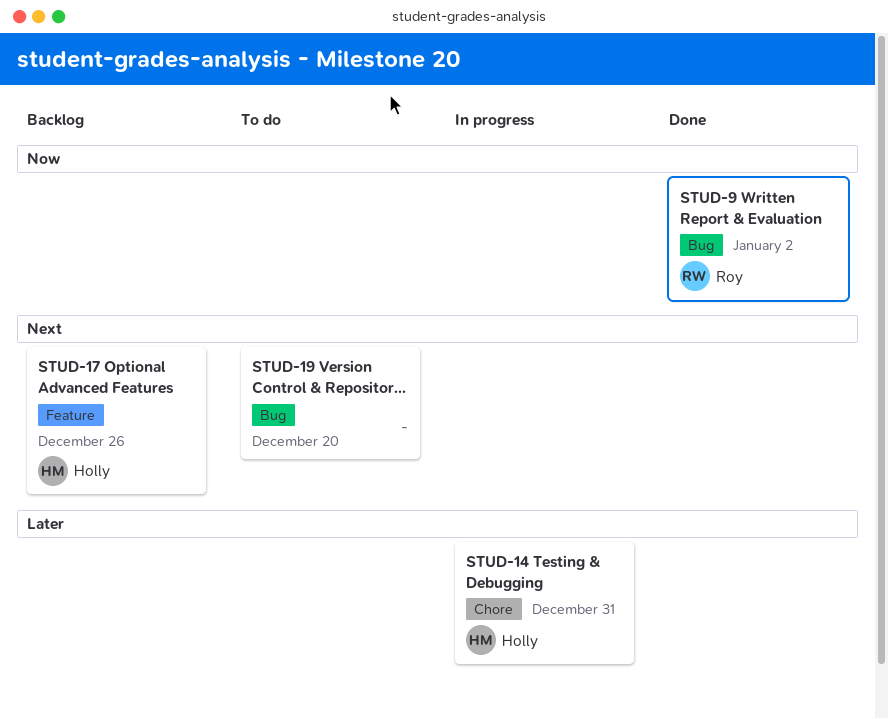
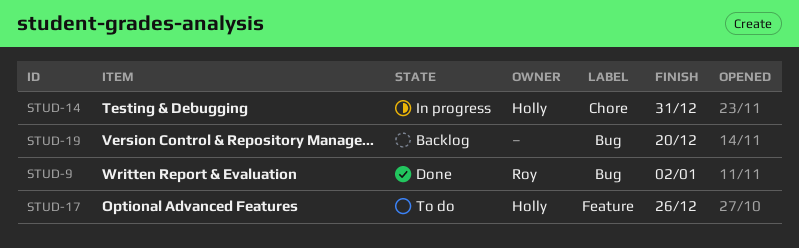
STUD-17, status: Backlog -> To do
STUD-19, status: To do -> Backlog

